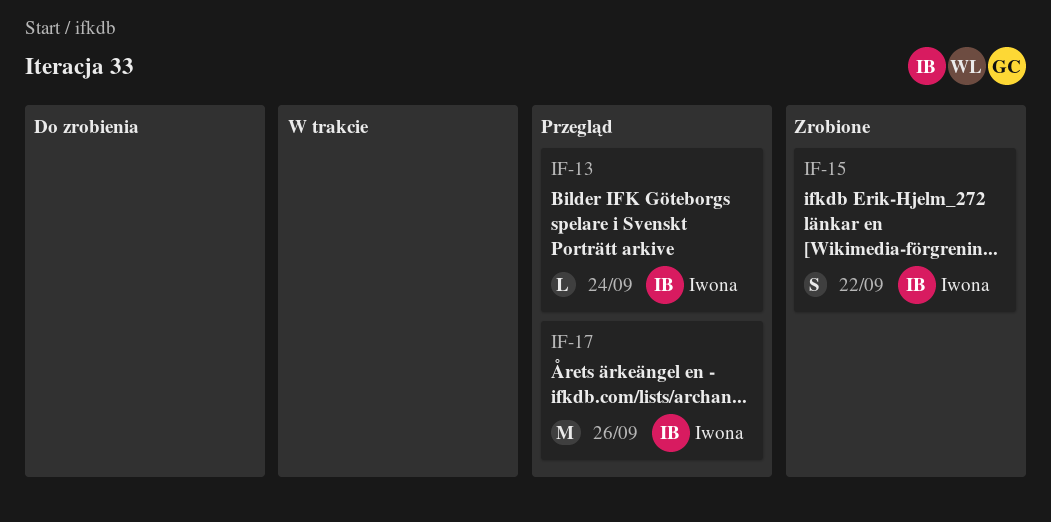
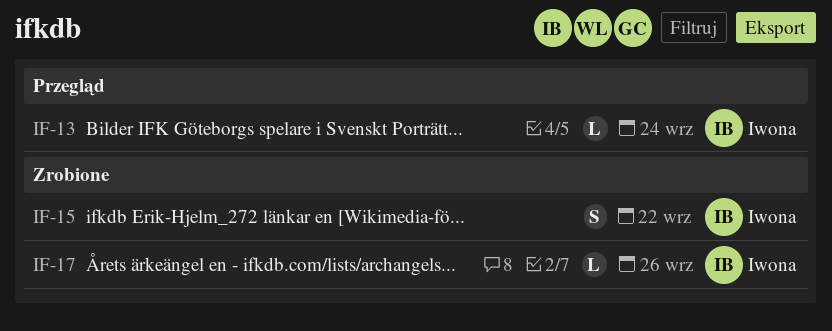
IF-17, status: Przegląd -> Zrobione
IF-17, estimate: M -> L

